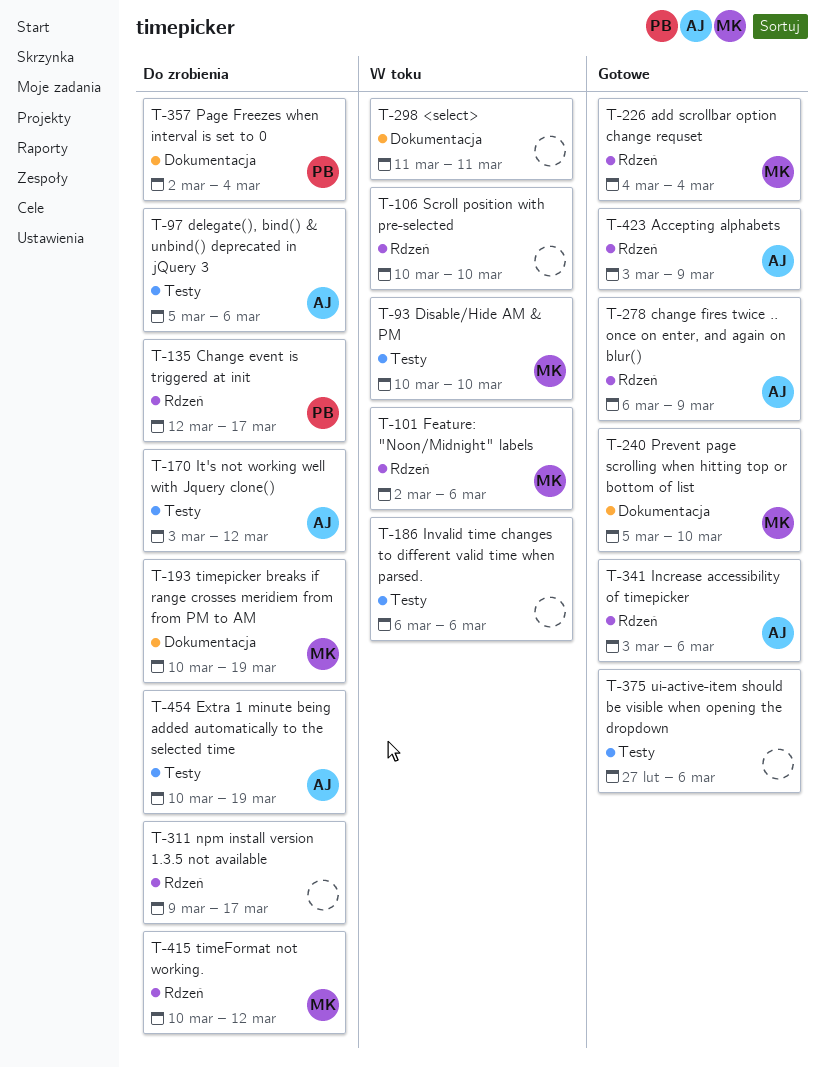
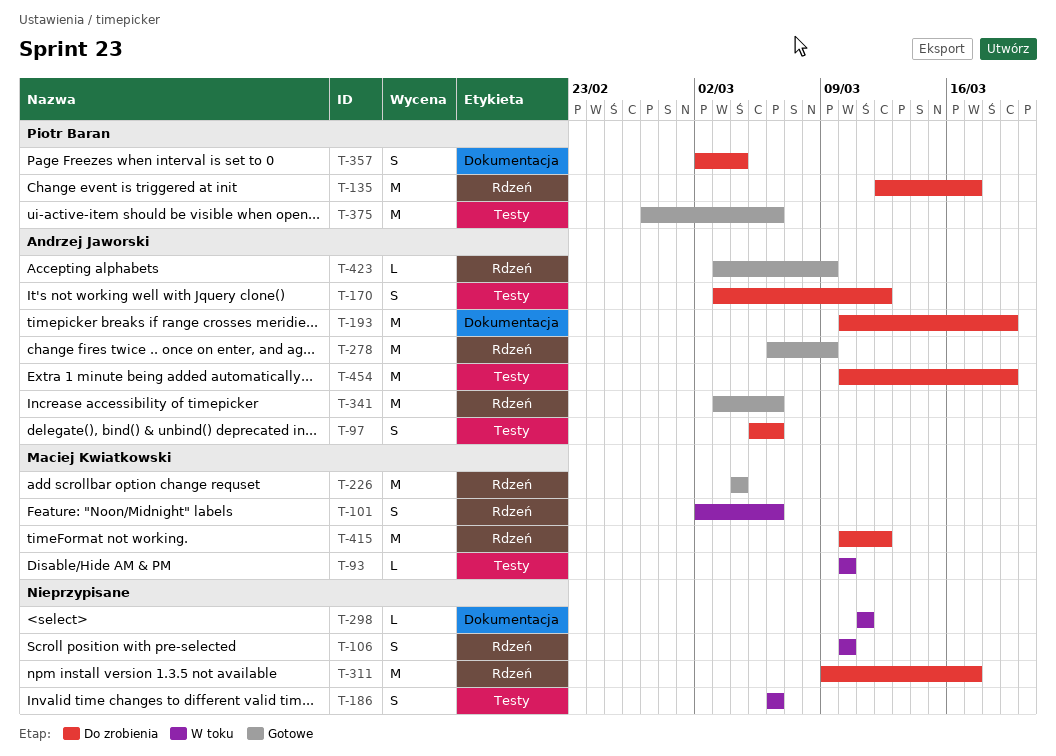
T-193, owner: Maciej Kwiatkowski -> Andrzej Jaworski
T-240: present -> none
T-375, owner: none -> Piotr Baran

